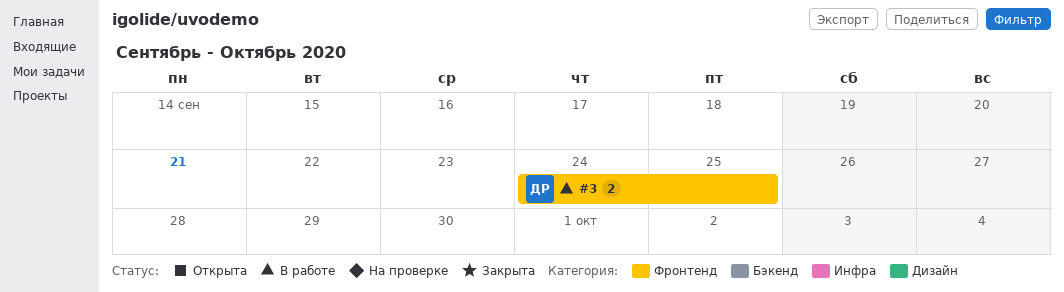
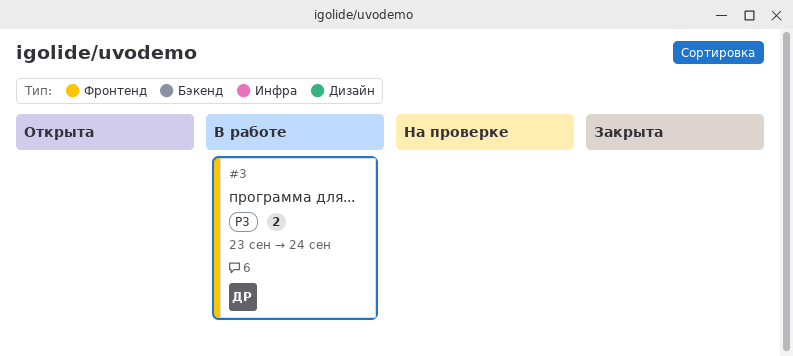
#3, start: Sep 24 -> Sep 23
#3, due: Sep 25 -> Sep 24

